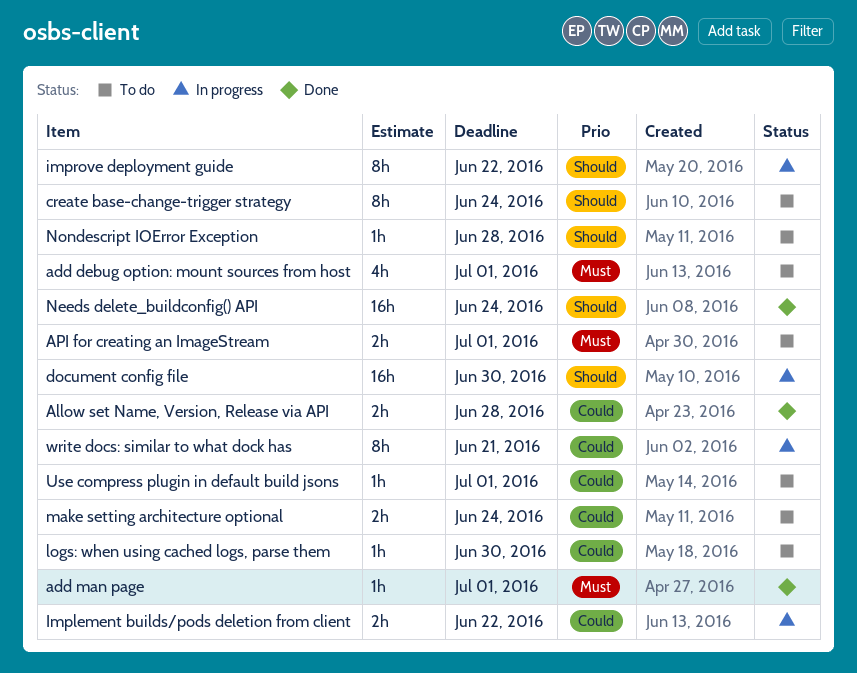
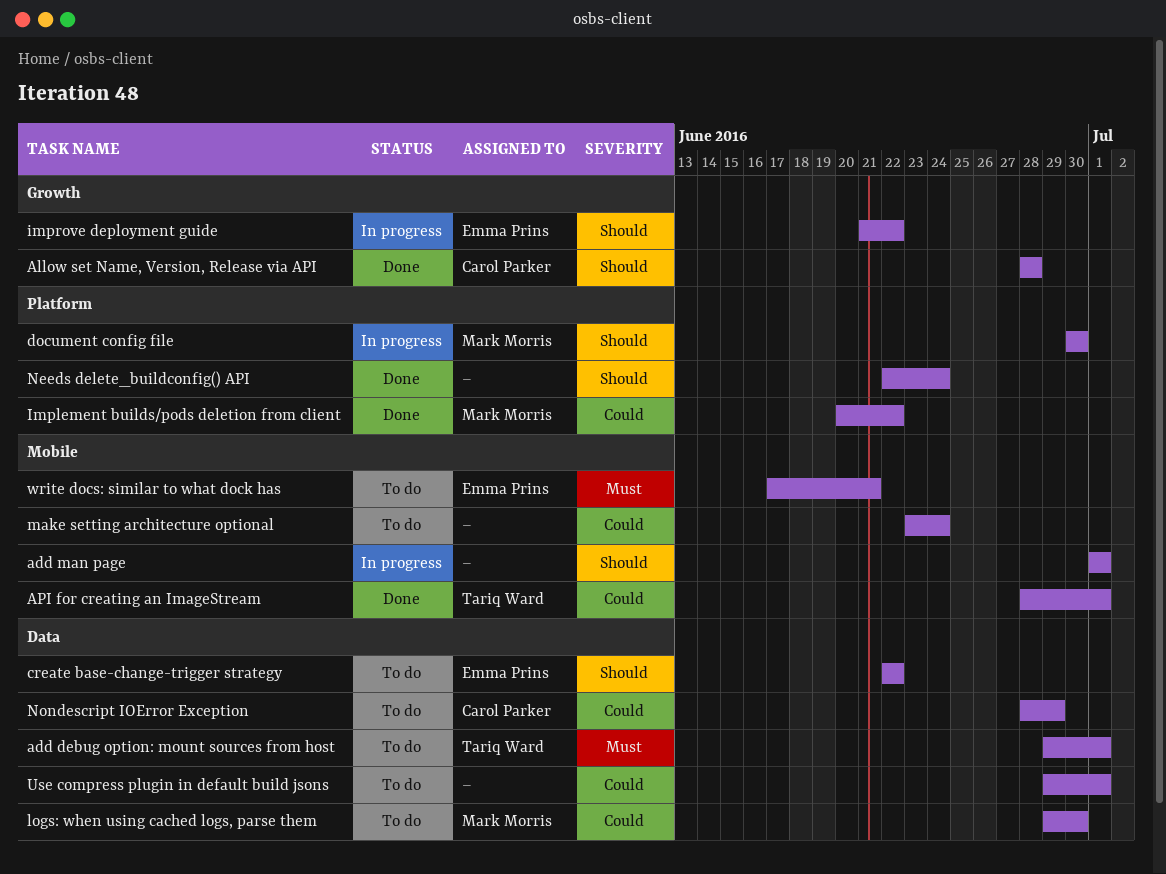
add man page, status: Done -> In progress
add man page, priority: Must -> Should
Allow set Name, Version, Release via API, priority: Could -> Should
API for creating an ImageStream, status: To do -> Done
API for creating an ImageStream, priority: Must -> Could
create base-change-trigger strategy, due: Jun 24 -> Jun 22
Implement builds/pods deletion from client, status: In progress -> Done
Nondescript IOError Exception, priority: Should -> Could
Nondescript IOError Exception, due: Jun 28 -> Jun 29
write docs: similar to what dock has, status: In progress -> To do
write docs: similar to what dock has, priority: Could -> Must

